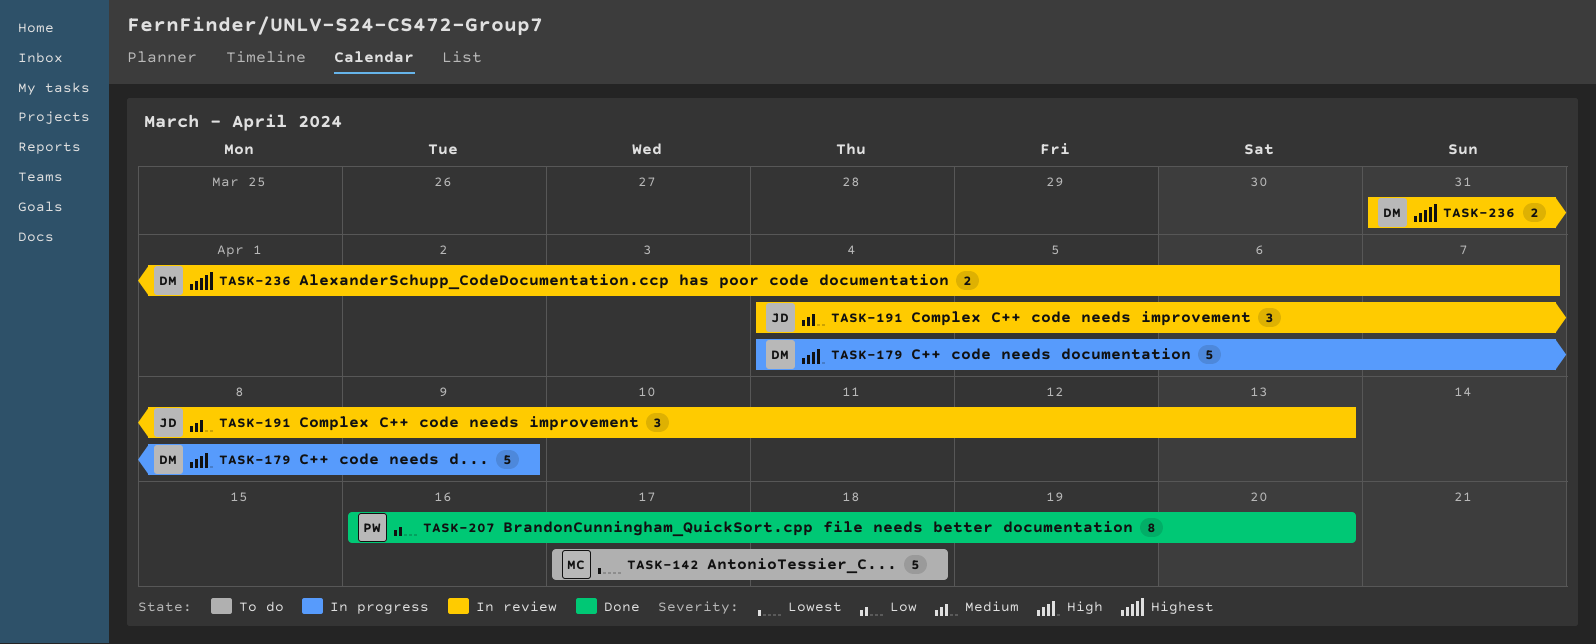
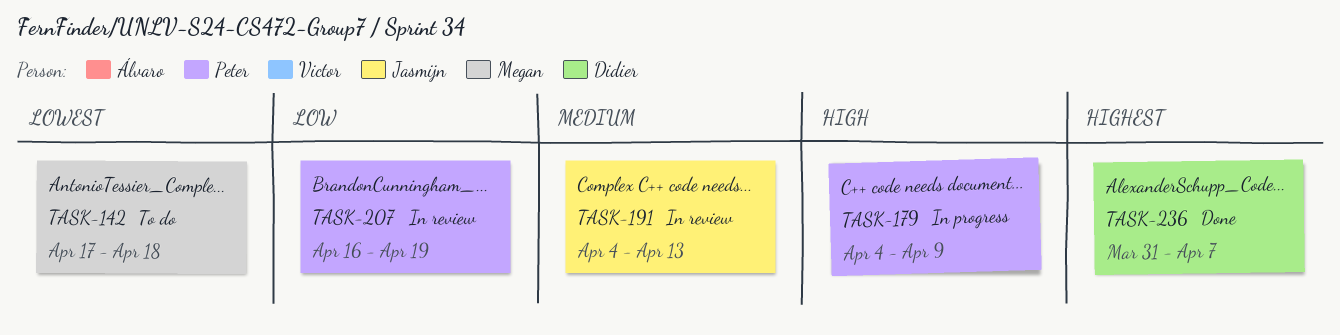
TASK-179, owner: Didier -> Peter
TASK-207, status: Done -> In review
TASK-207, due: Apr 20 -> Apr 19
TASK-236, status: In review -> Done

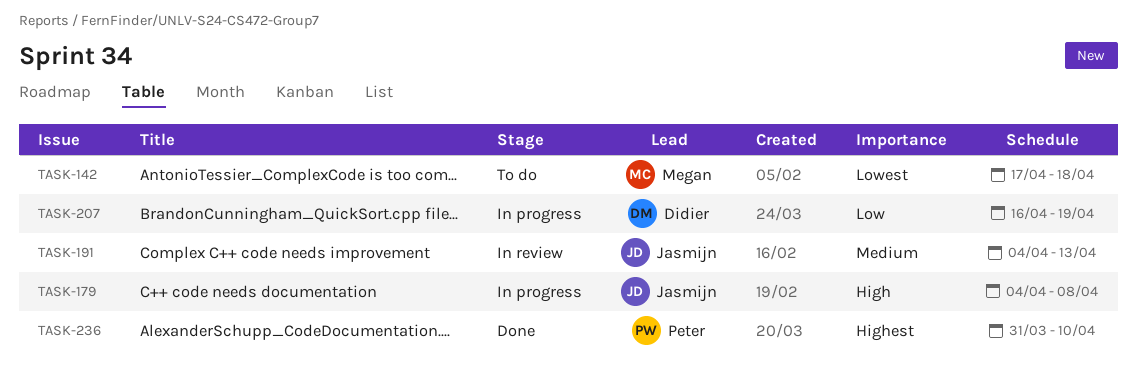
TASK-179, owner: Peter -> Jasmijn
TASK-179, due: Apr 9 -> Apr 8
TASK-207, status: In review -> In progress
TASK-207, owner: Peter -> Didier
TASK-236, owner: Didier -> Peter
TASK-236, due: Apr 7 -> Apr 10

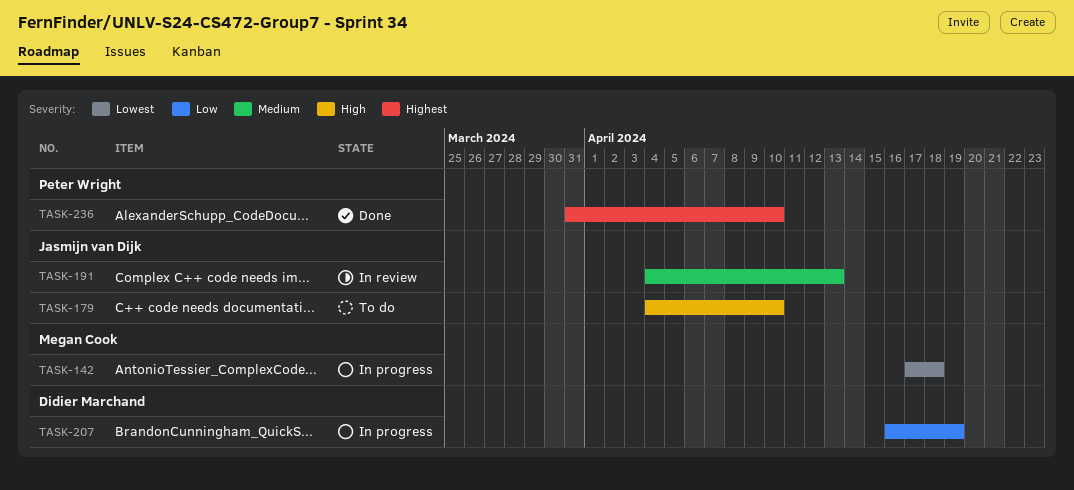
TASK-142, status: To do -> In progress
TASK-179, status: In progress -> To do
TASK-179, due: Apr 8 -> Apr 10

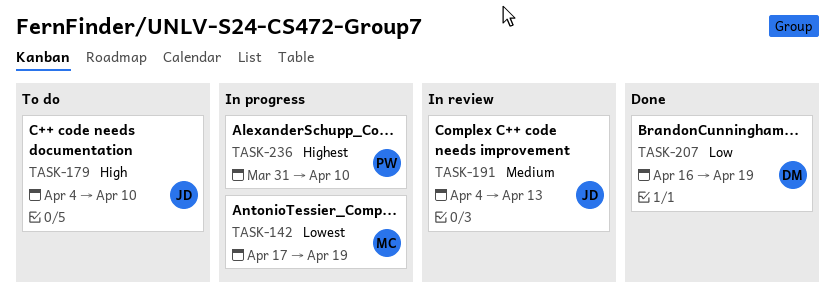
TASK-142, due: Apr 18 -> Apr 19
TASK-207, status: In progress -> Done
TASK-236, status: Done -> In progress

